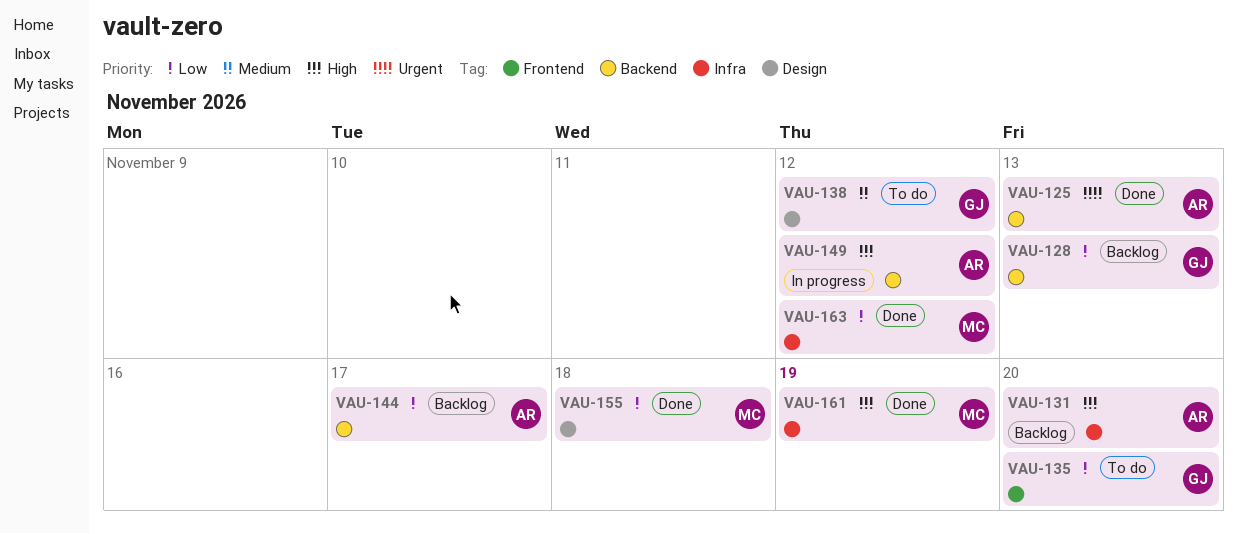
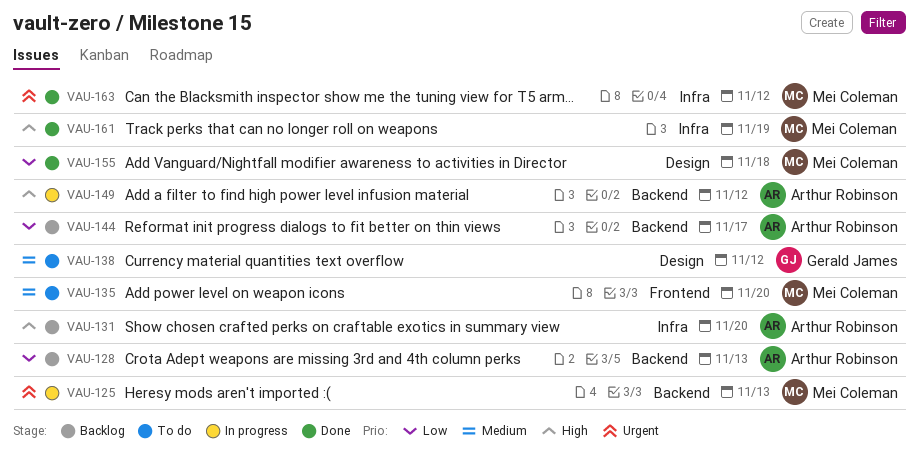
VAU-125, status: Done -> In progress
VAU-125, owner: Arthur Robinson -> Mei Coleman
VAU-128, owner: Gerald James -> Arthur Robinson
VAU-135, owner: Gerald James -> Mei Coleman
VAU-135, priority: Low -> Medium
VAU-163, priority: Low -> Urgent

